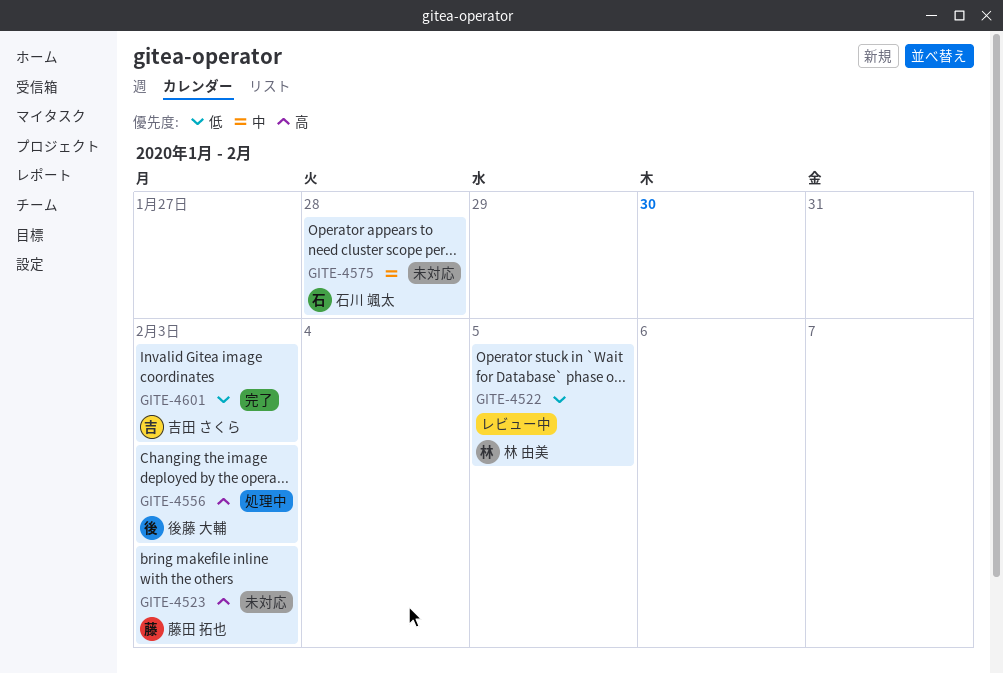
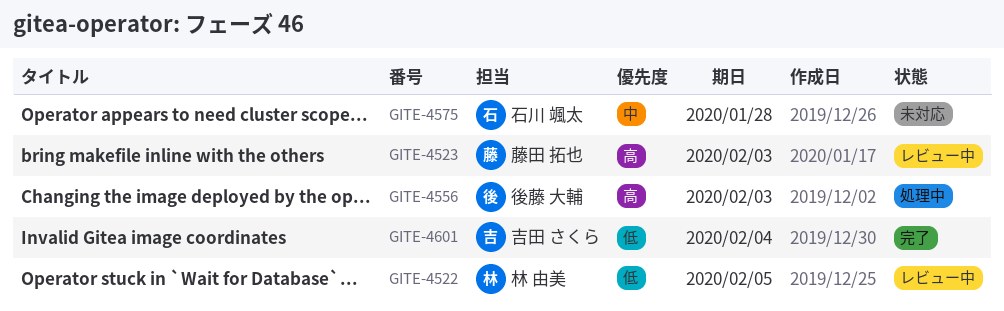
GITE-4523, status: 未対応 -> レビュー中
GITE-4601, due: Feb 3 -> Feb 4

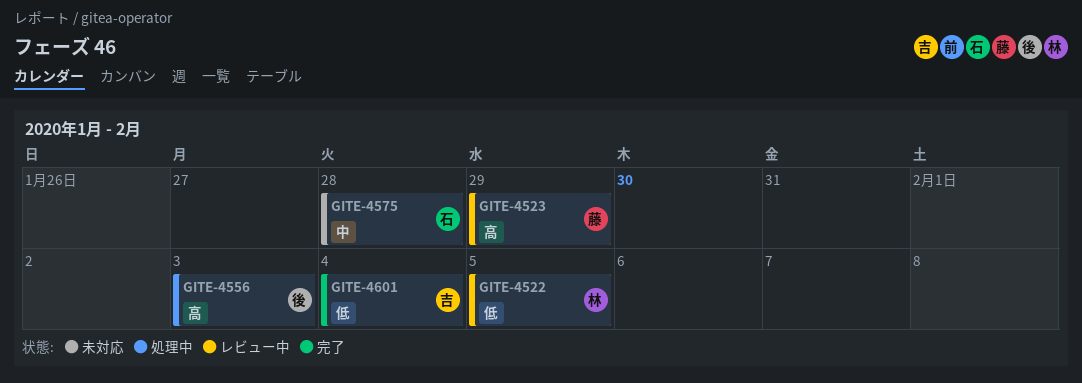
GITE-4523, due: Feb 3 -> Jan 29

